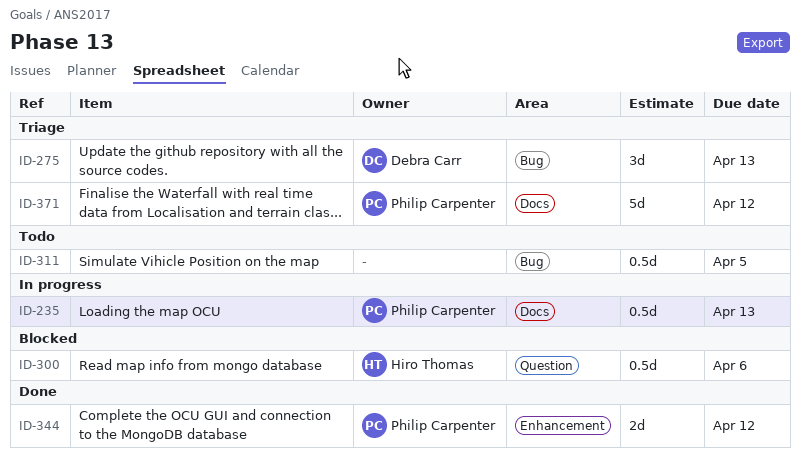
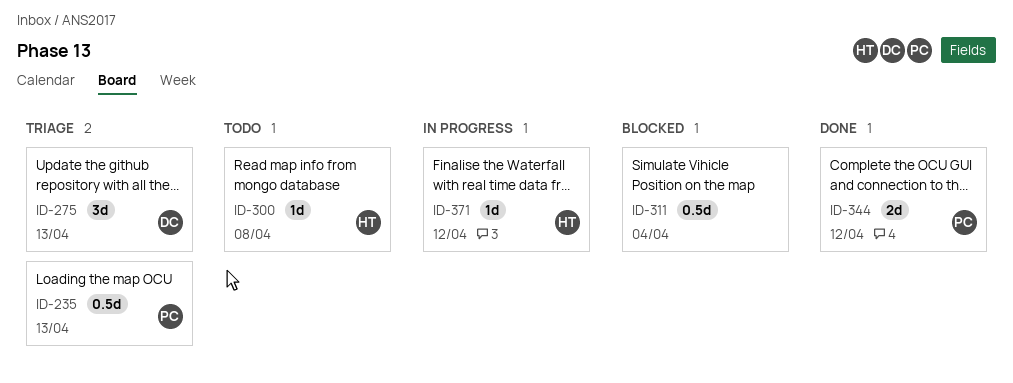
ID-235, status: In progress -> Triage
ID-300, status: Blocked -> Todo
ID-300, estimate: 0.5d -> 1d
ID-300, due: Apr 6 -> Apr 8
ID-311, status: Todo -> Blocked
ID-311, due: Apr 5 -> Apr 4
ID-371, status: Triage -> In progress
ID-371, owner: Philip Carpenter -> Hiro Thomas
ID-371, estimate: 5d -> 1d

